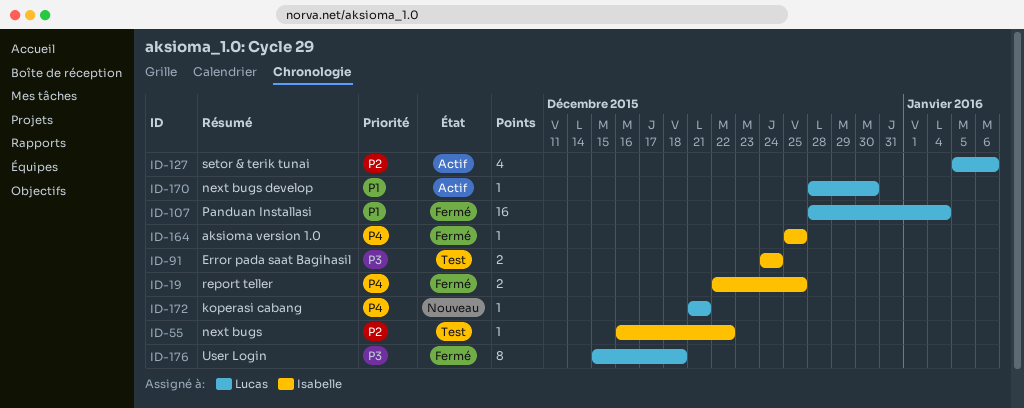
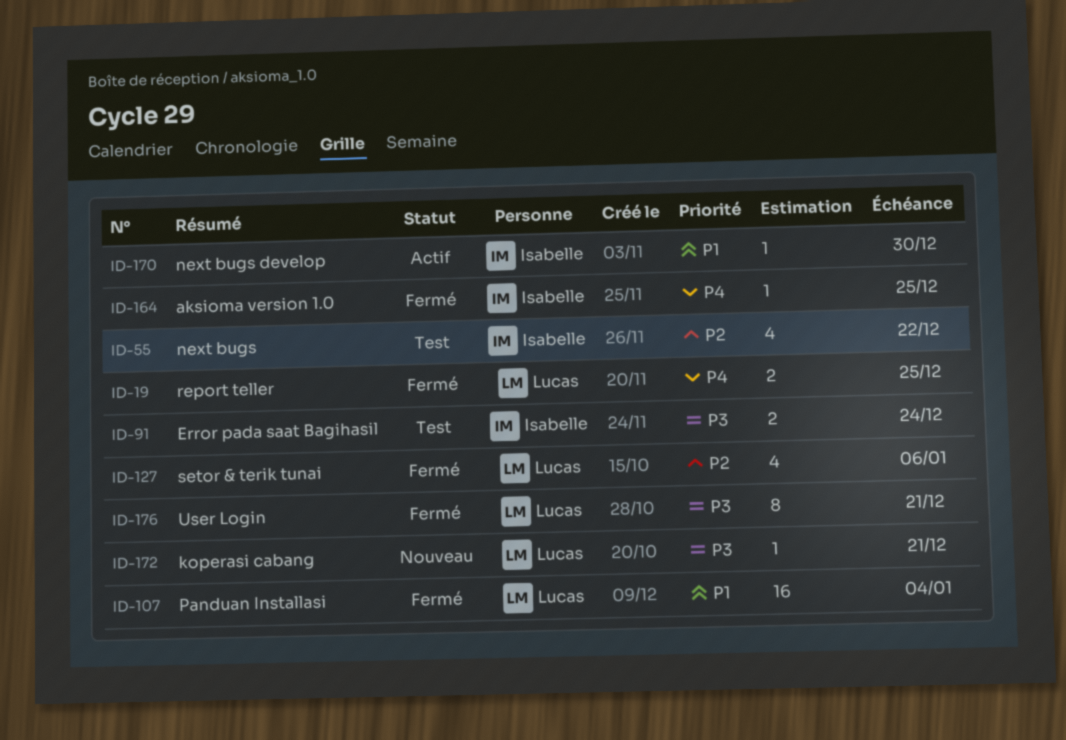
ID-19, owner: Isabelle -> Lucas
ID-55, estimate: 1 -> 4
ID-127, status: Actif -> Fermé
ID-170, owner: Lucas -> Isabelle
ID-172, priority: P4 -> P3
ID-176, due: Dec 18 -> Dec 21

